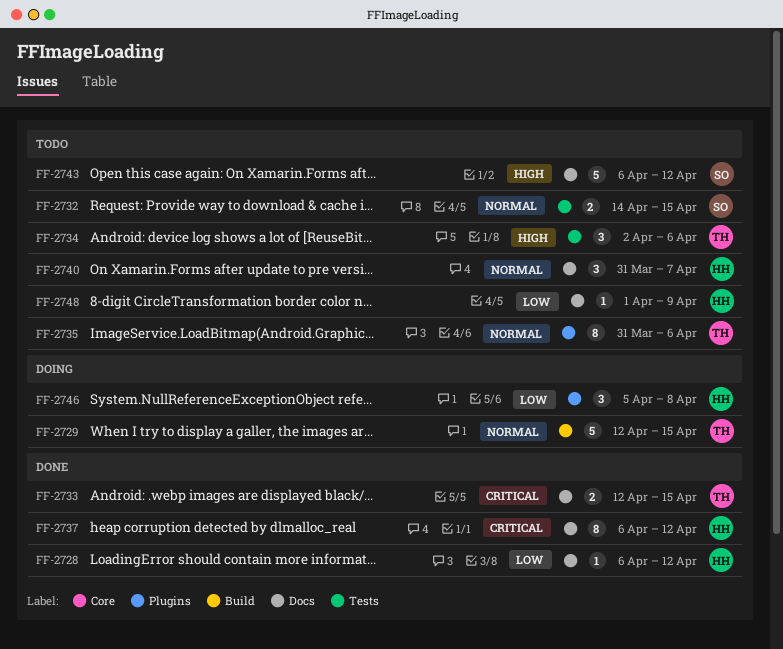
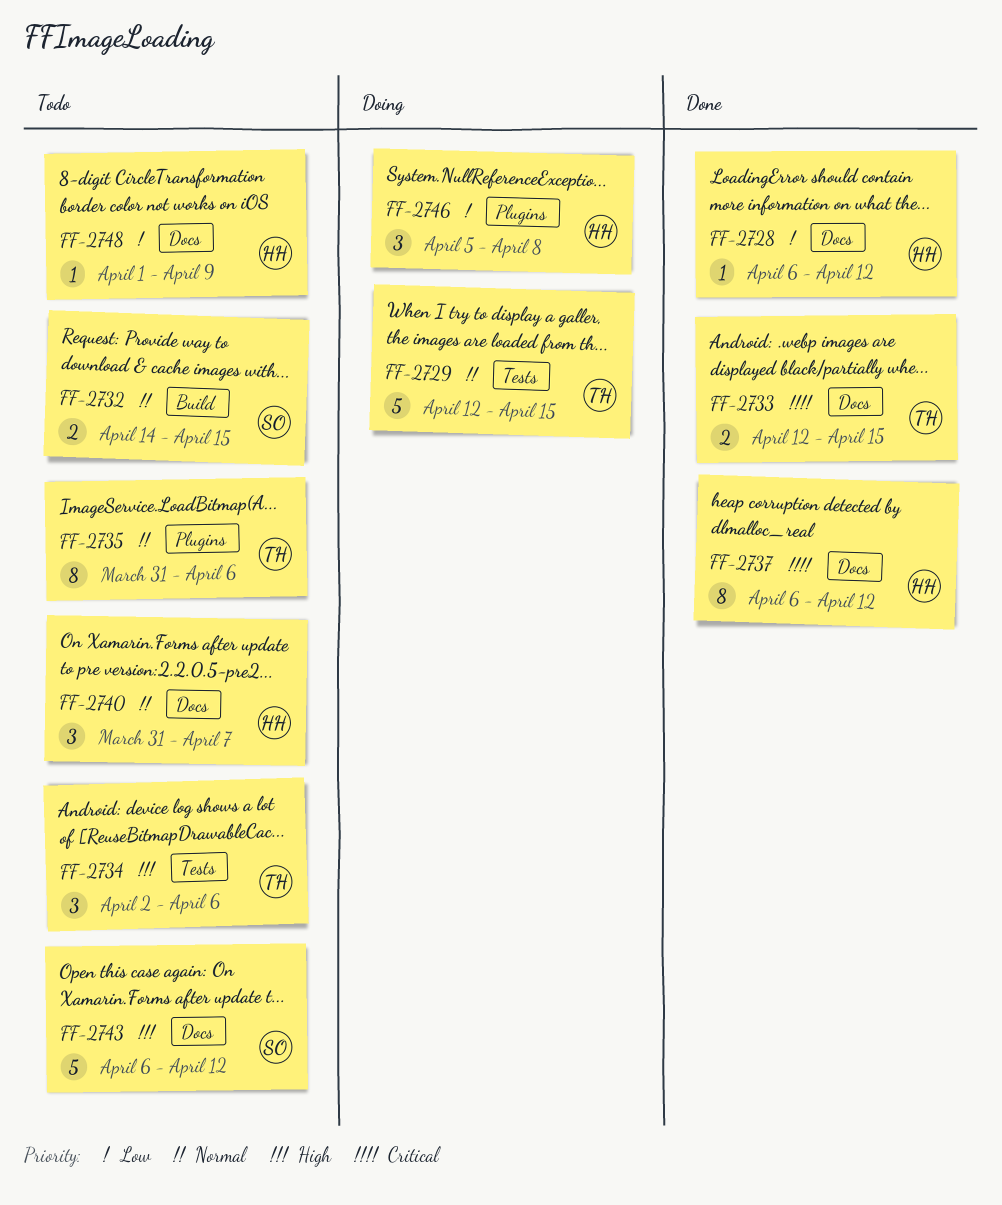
FF-2729, label: Build -> Tests
FF-2732, label: Tests -> Build

